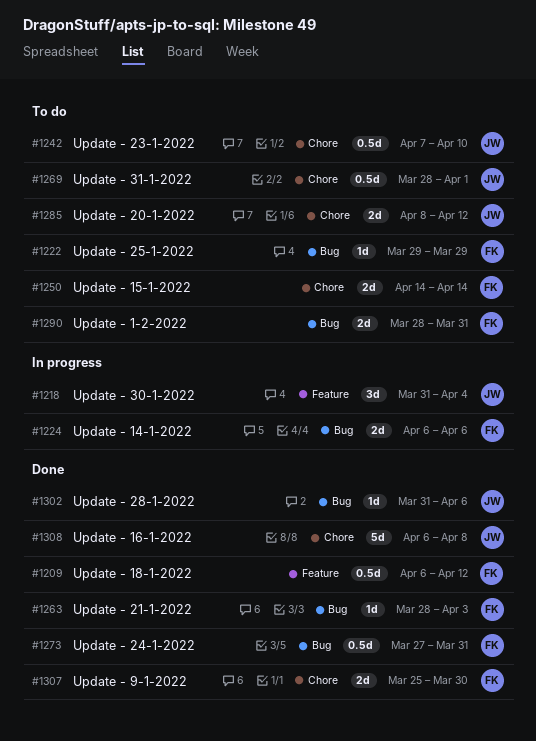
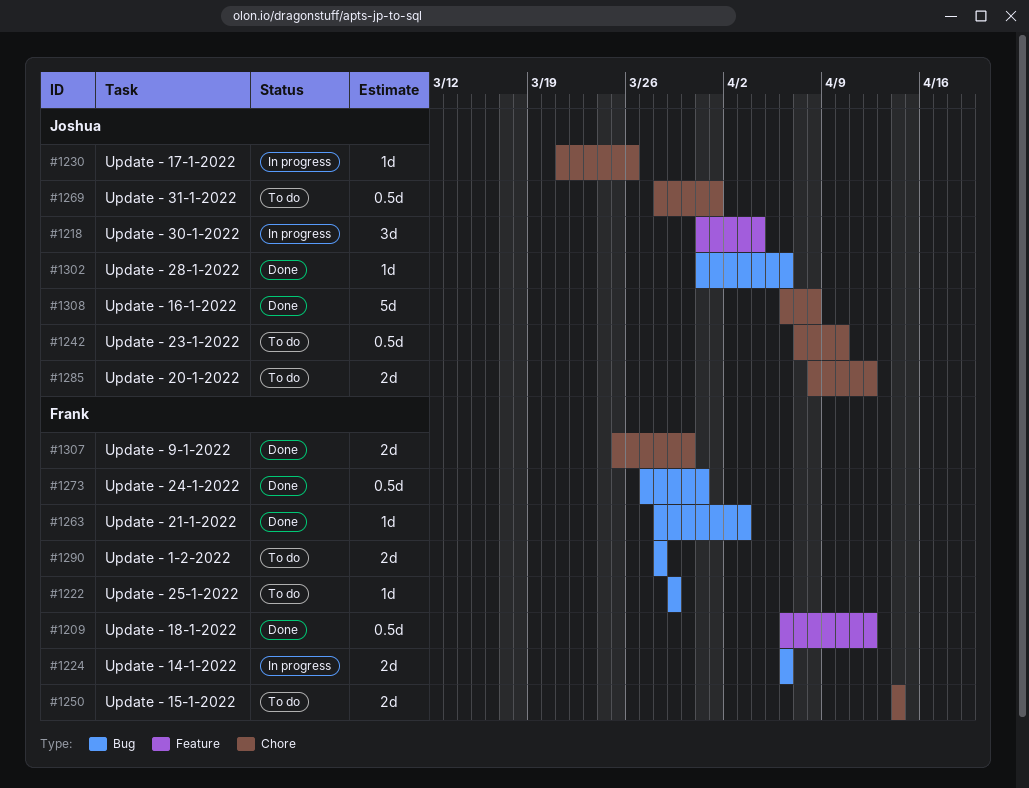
#1230: none -> present
#1290, due: Mar 31 -> Mar 28

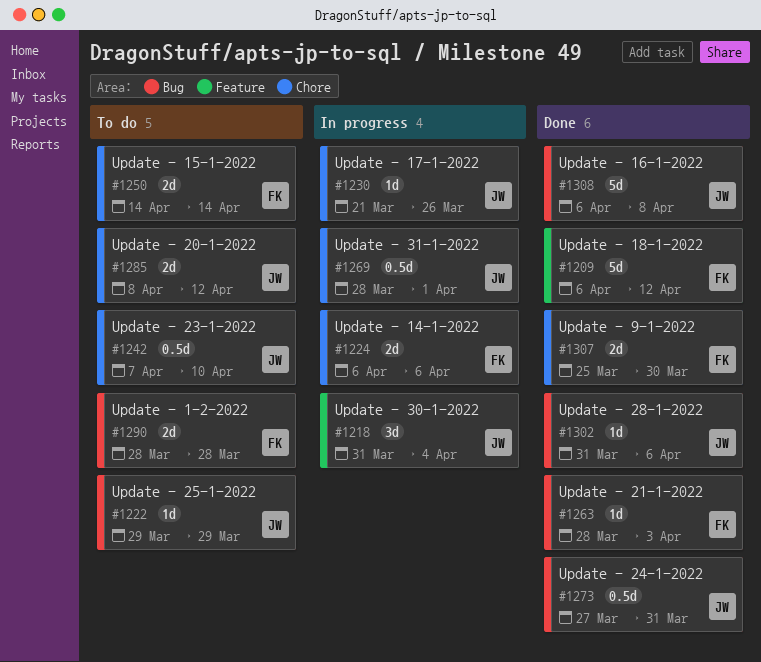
#1209, estimate: 0.5d -> 5d
#1222, owner: Frank -> Joshua
#1224, label: Bug -> Chore
#1269, status: To do -> In progress
#1273, owner: Frank -> Joshua
#1308, label: Chore -> Bug

